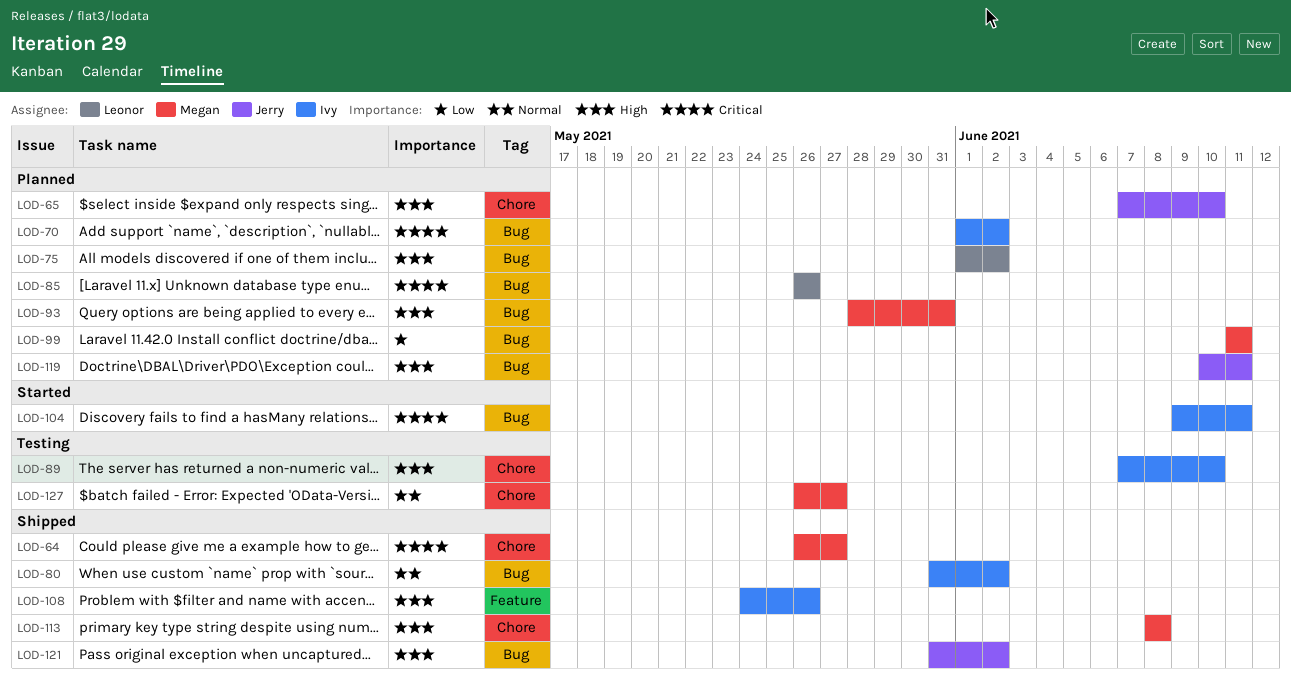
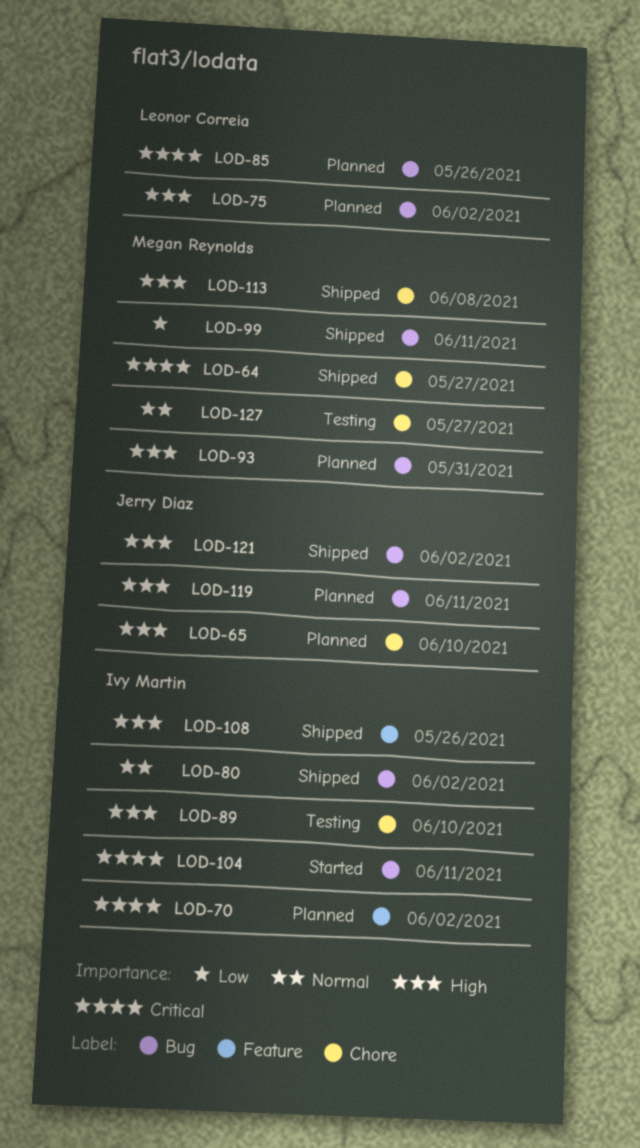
LOD-70, label: Bug -> Feature
LOD-99, status: Planned -> Shipped

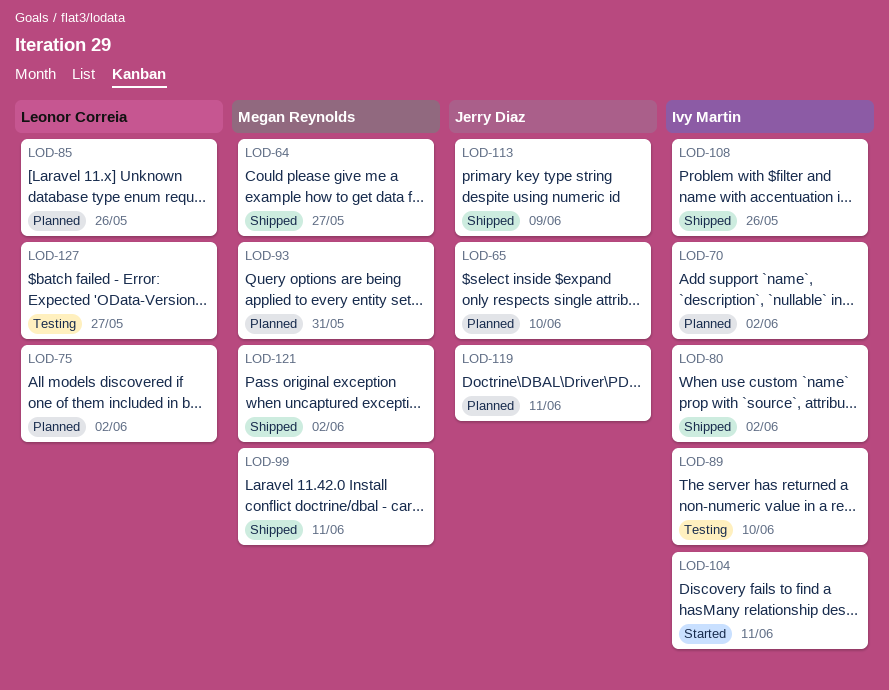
LOD-113, owner: Megan Reynolds -> Jerry Diaz
LOD-113, due: Jun 8 -> Jun 9
LOD-121, owner: Jerry Diaz -> Megan Reynolds
LOD-127, owner: Megan Reynolds -> Leonor Correia

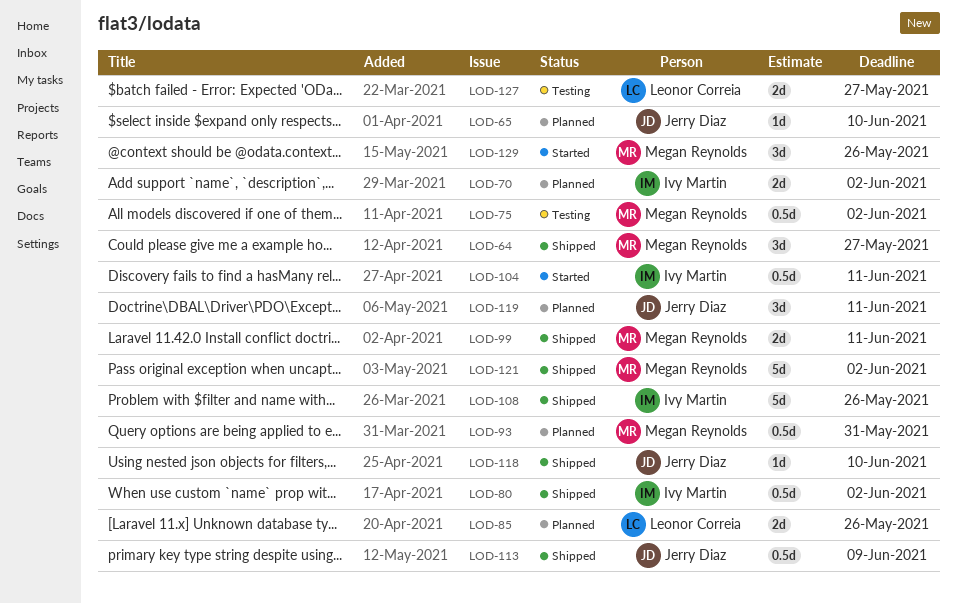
LOD-75, status: Planned -> Testing
LOD-75, owner: Leonor Correia -> Megan Reynolds
LOD-89: present -> none
LOD-118: none -> present
LOD-129: none -> present

